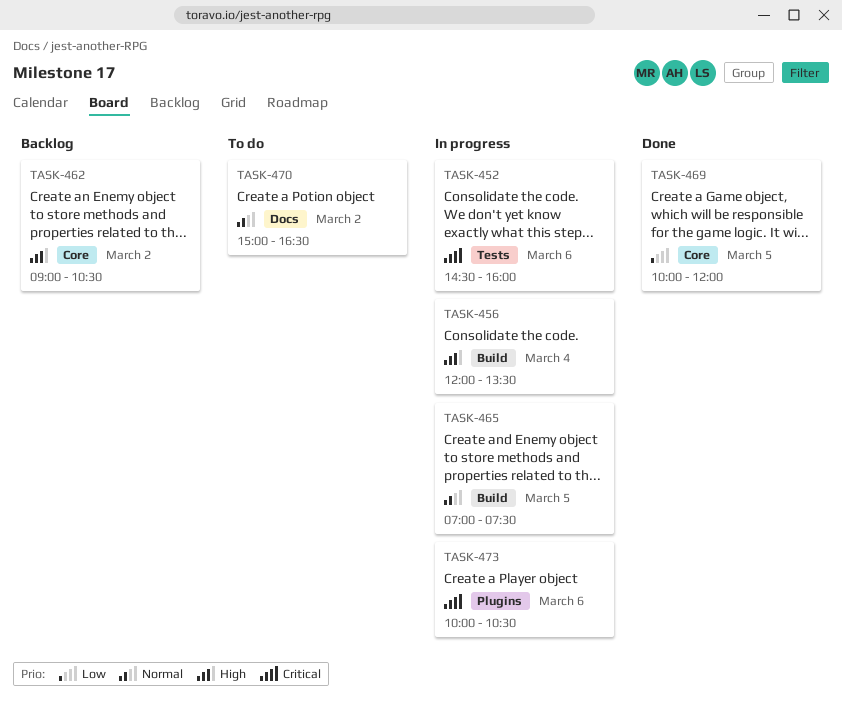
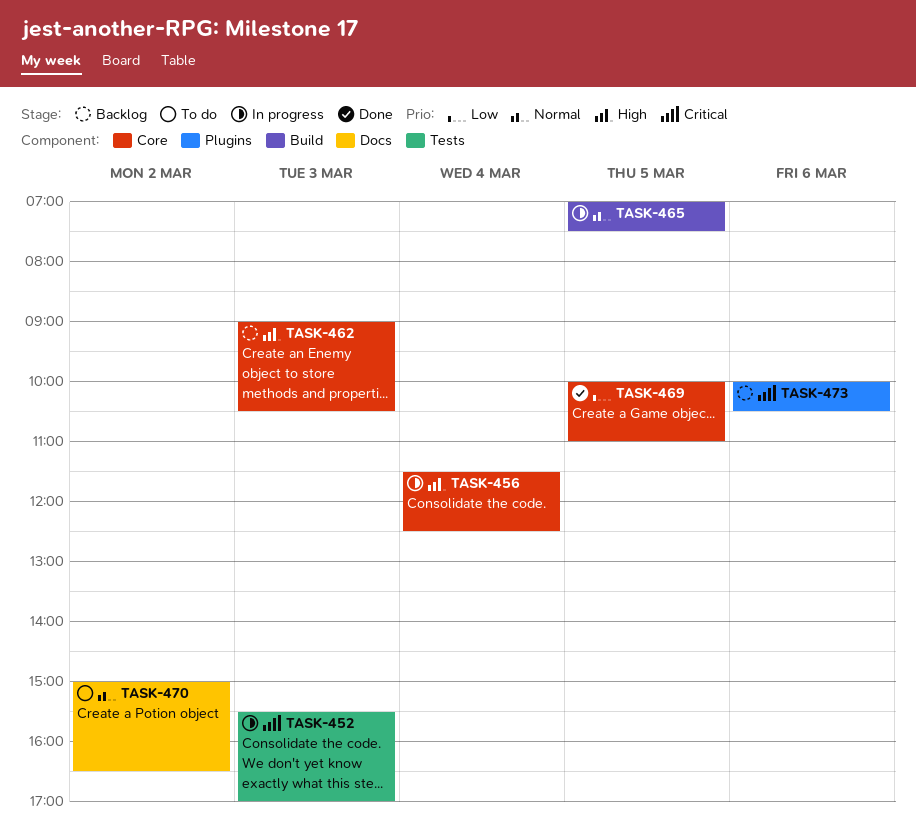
TASK-452, day: Mar 6 -> Mar 3
TASK-452, begins: 14:30 -> 15:30
TASK-452, ends: 16:00 -> 17:00
TASK-456, label: Build -> Core
TASK-456, begins: 12:00 -> 11:30
TASK-456, ends: 13:30 -> 12:30
TASK-462, day: Mar 2 -> Mar 3
TASK-469, ends: 12:00 -> 11:00
TASK-473, status: In progress -> Backlog

